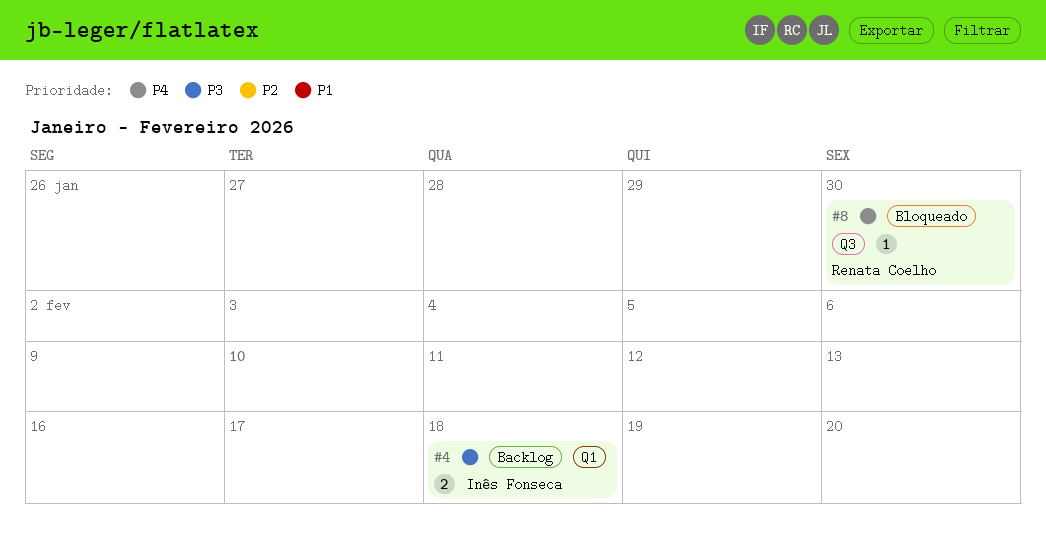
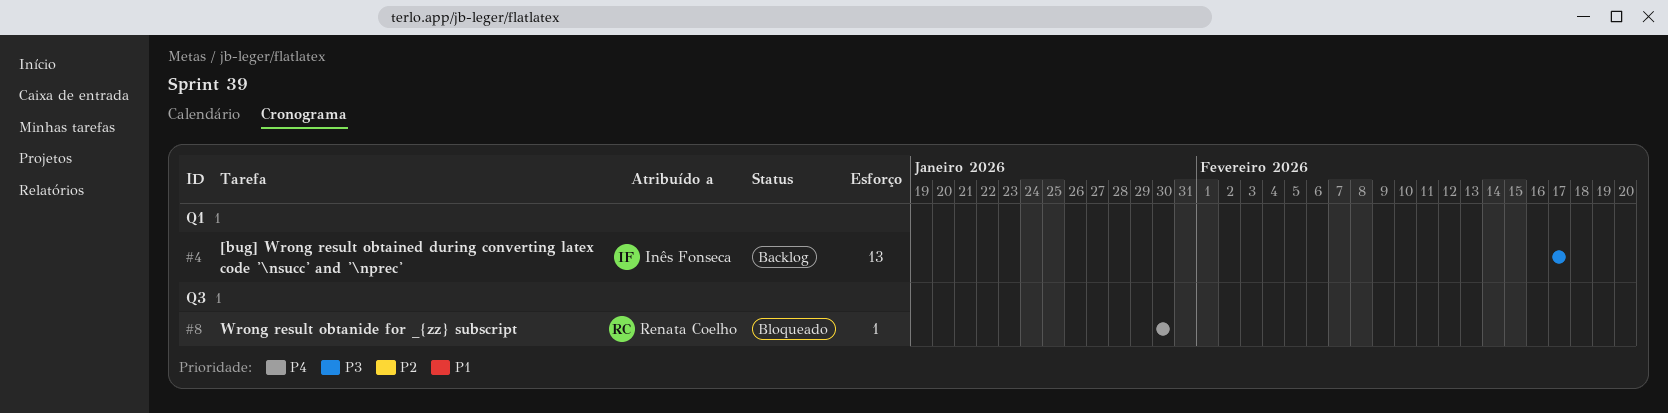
#4, estimate: 2 -> 13
#4, due: Feb 18 -> Feb 17

